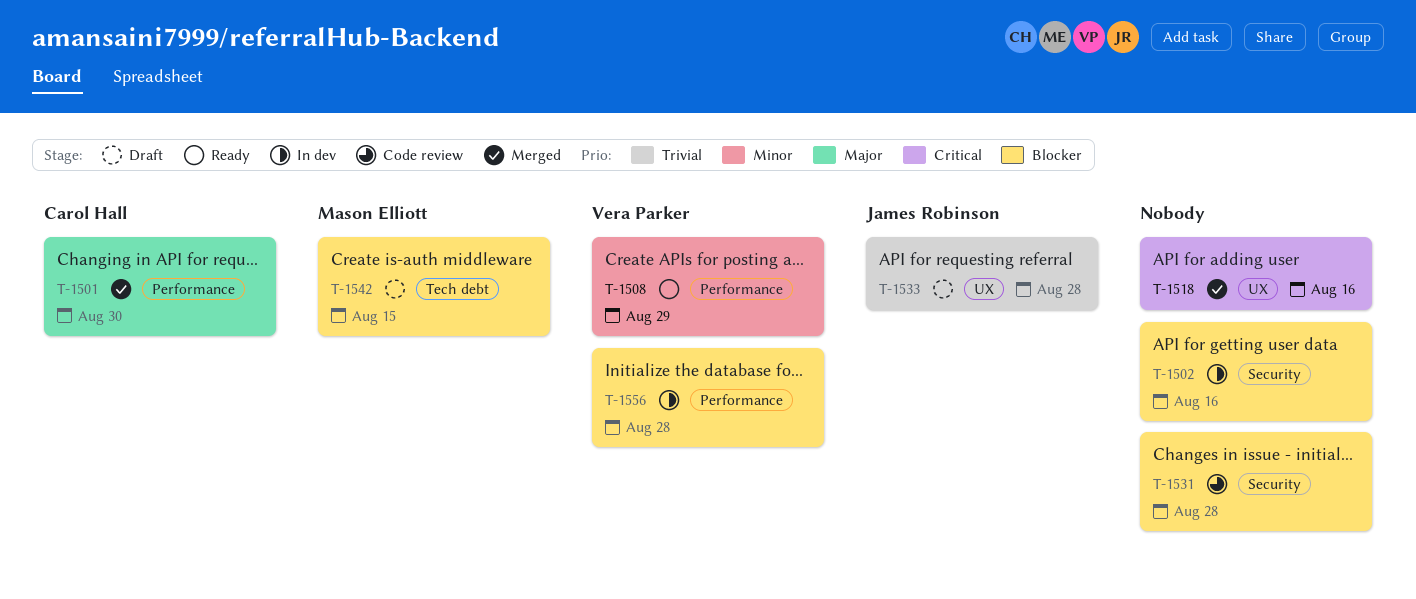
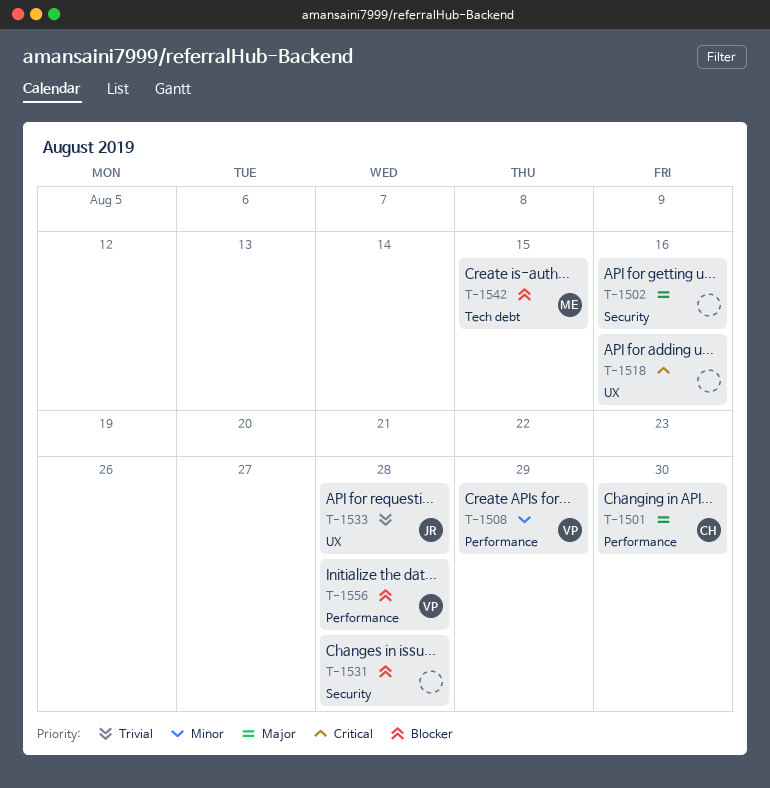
T-1502, priority: Blocker -> Major

